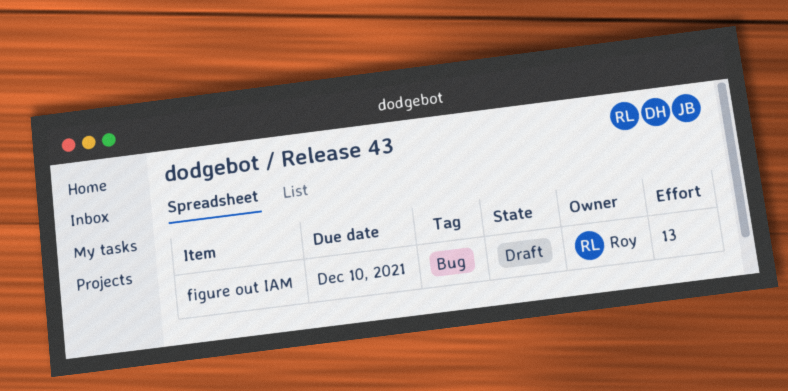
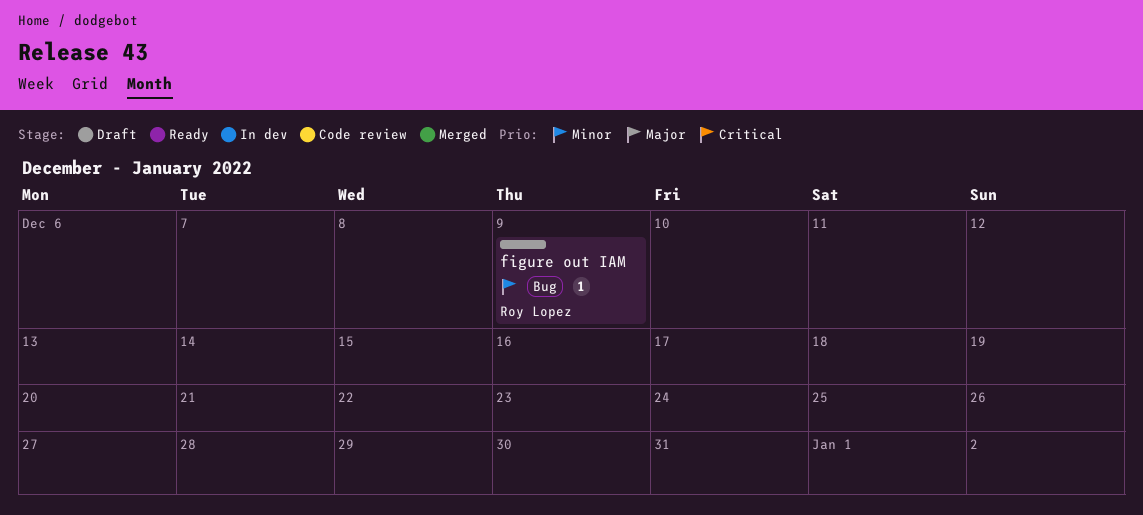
figure out IAM, estimate: 13 -> 1
figure out IAM, due: Dec 10 -> Dec 9

